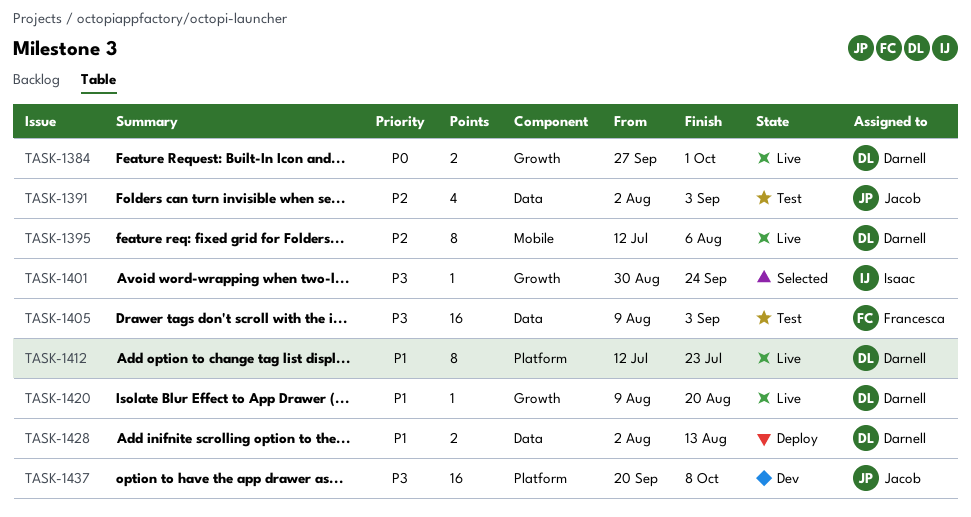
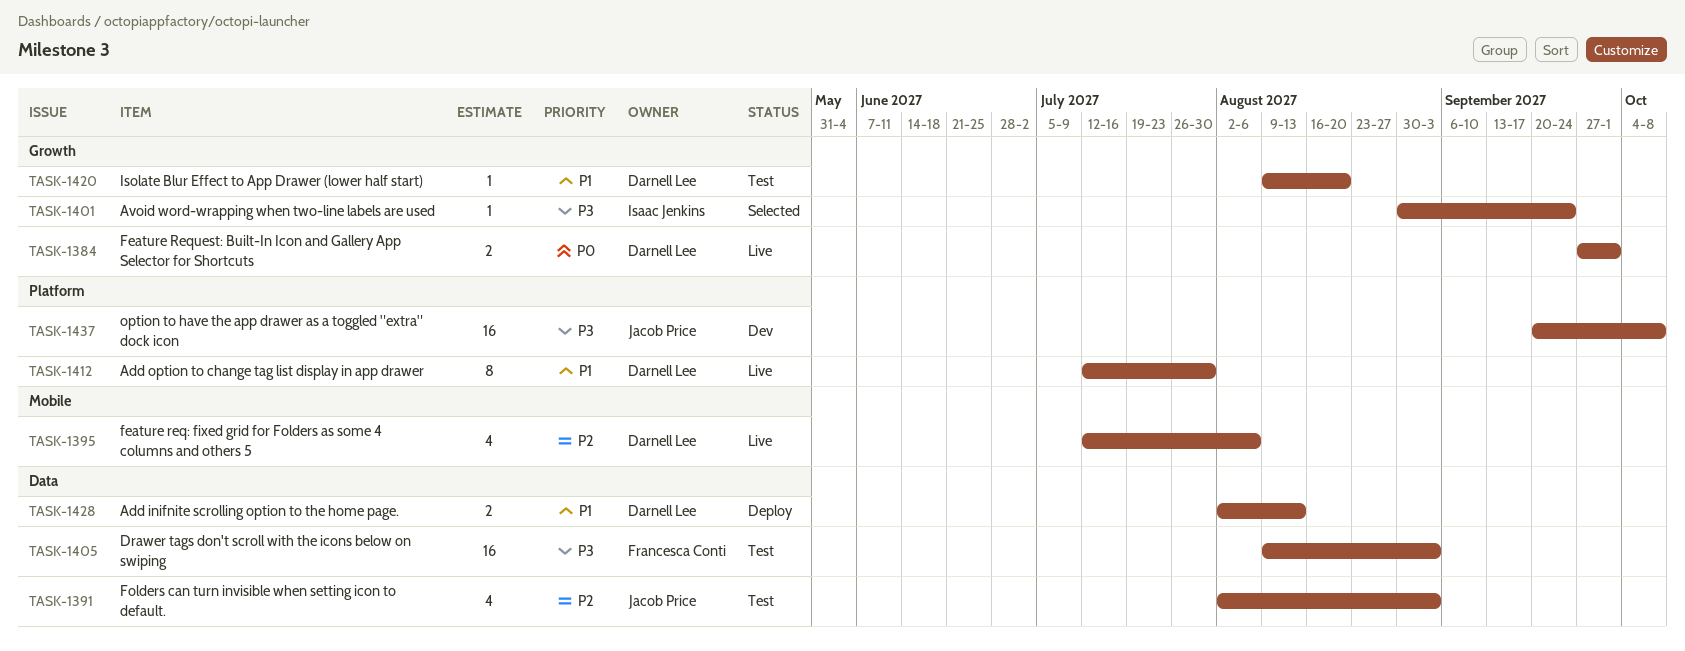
TASK-1395, estimate: 8 -> 4
TASK-1412, due: Jul 23 -> Jul 30
TASK-1420, status: Live -> Test

